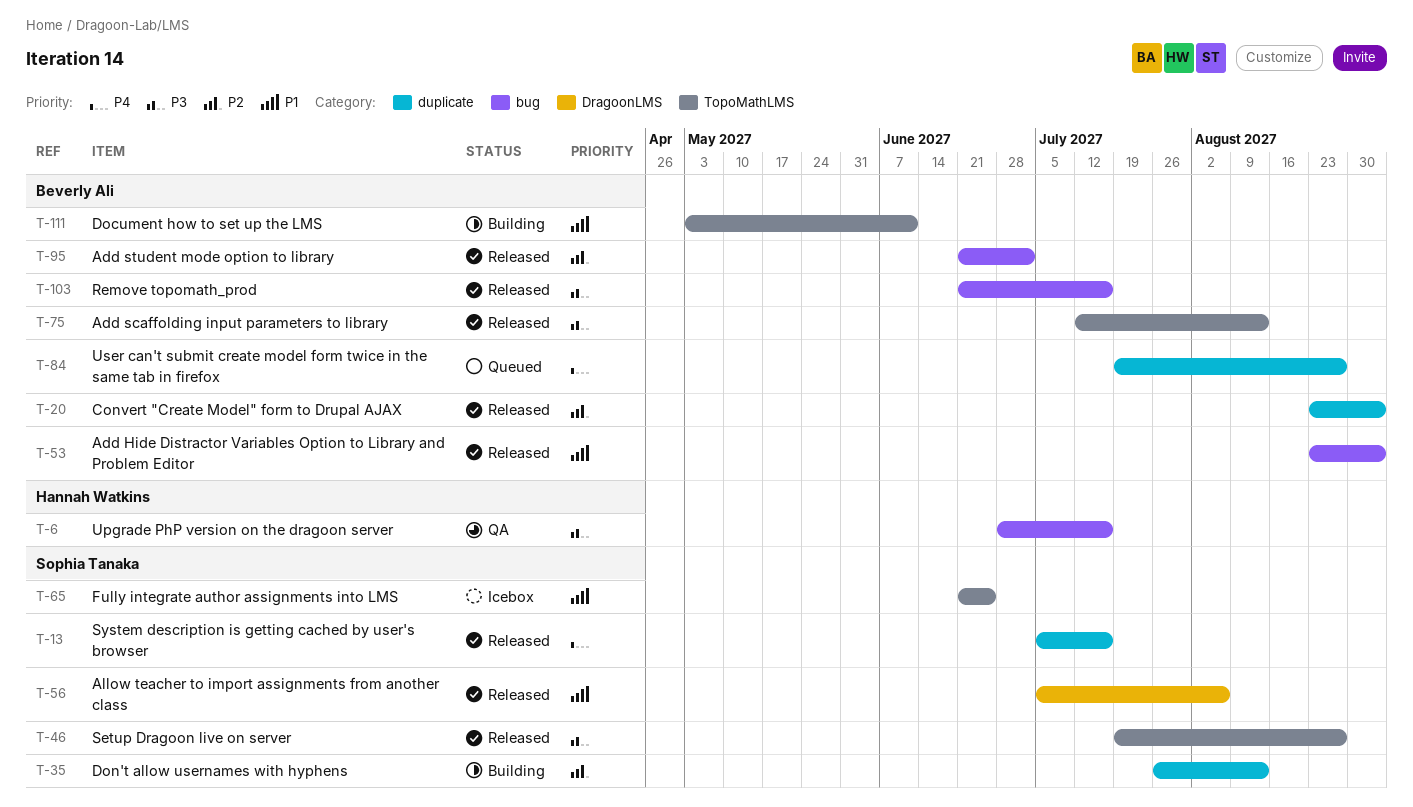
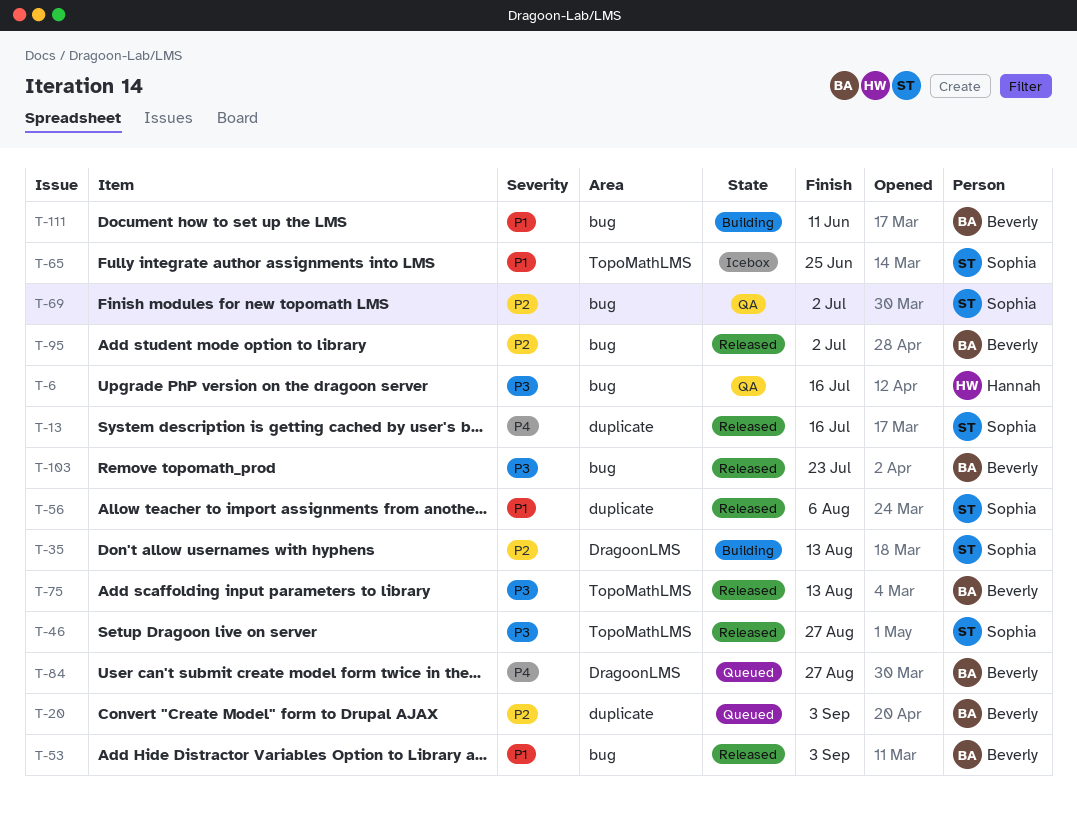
T-20, status: Released -> Queued
T-35, label: duplicate -> DragoonLMS
T-56, label: DragoonLMS -> duplicate
T-69: none -> present
T-84, label: duplicate -> DragoonLMS
T-103, due: Jul 16 -> Jul 23
T-111, label: TopoMathLMS -> bug

